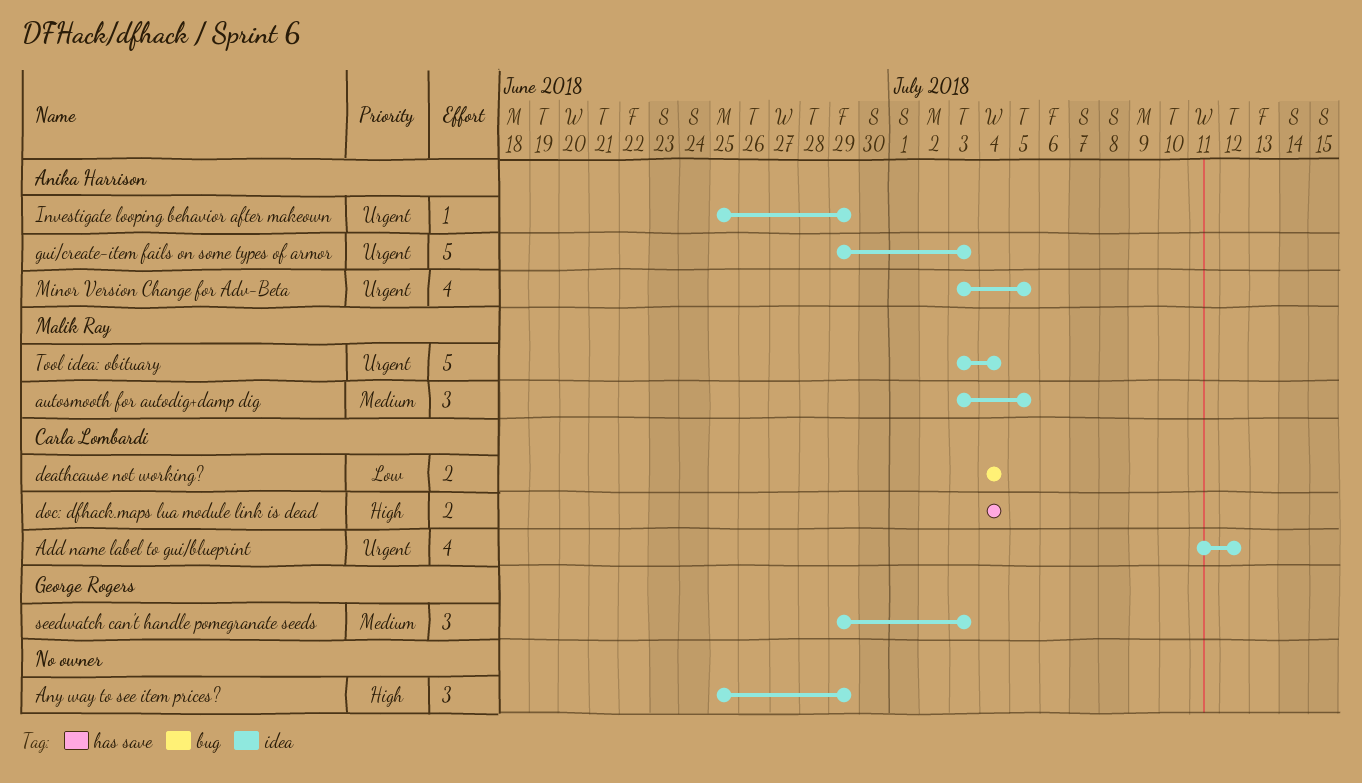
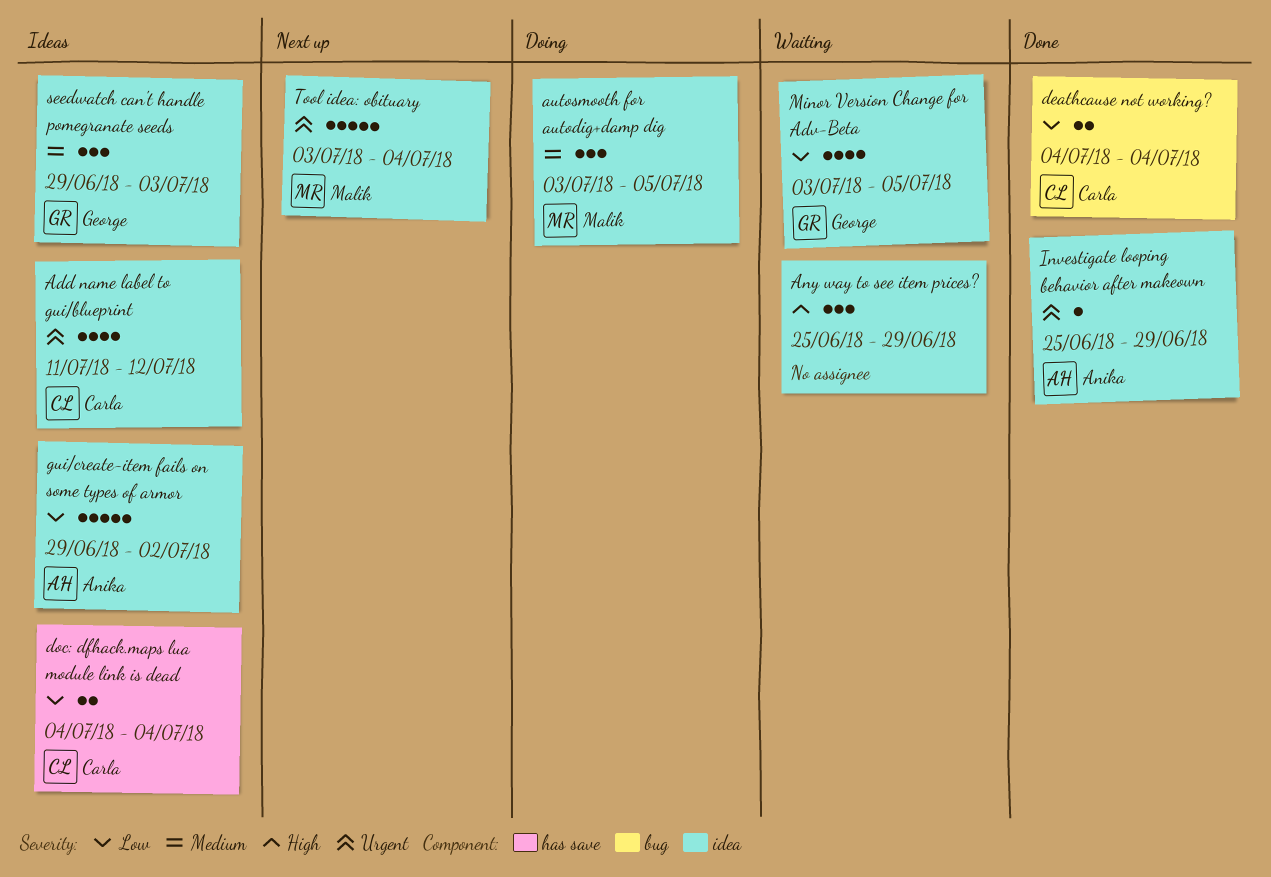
doc: dfhack.maps lua module link is dead, priority: High -> Low
gui/create-item fails on some types of armor, priority: Urgent -> Low
gui/create-item fails on some types of armor, due: Jul 3 -> Jul 2
Minor Version Change for Adv-Beta, owner: Anika Harrison -> George Rogers
Minor Version Change for Adv-Beta, priority: Urgent -> Low

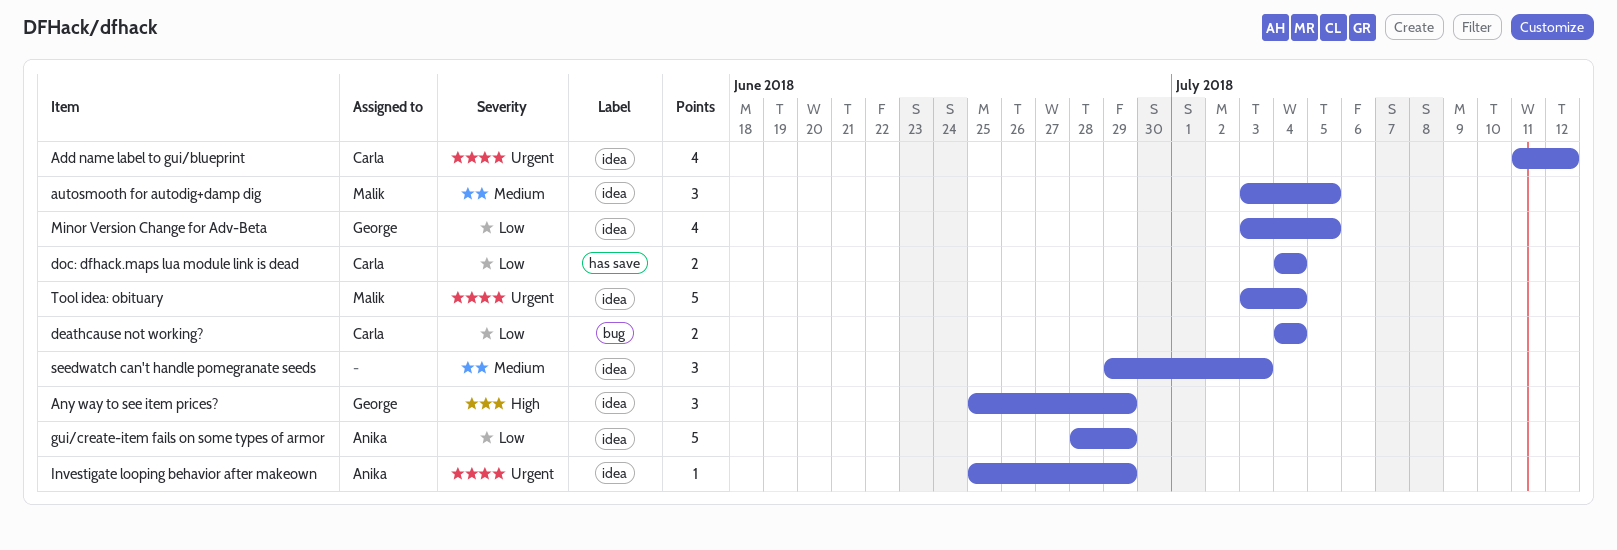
Any way to see item prices?, owner: none -> George
gui/create-item fails on some types of armor, start: Jun 29 -> Jun 28
gui/create-item fails on some types of armor, due: Jul 2 -> Jun 29
seedwatch can't handle pomegranate seeds, owner: George -> none

